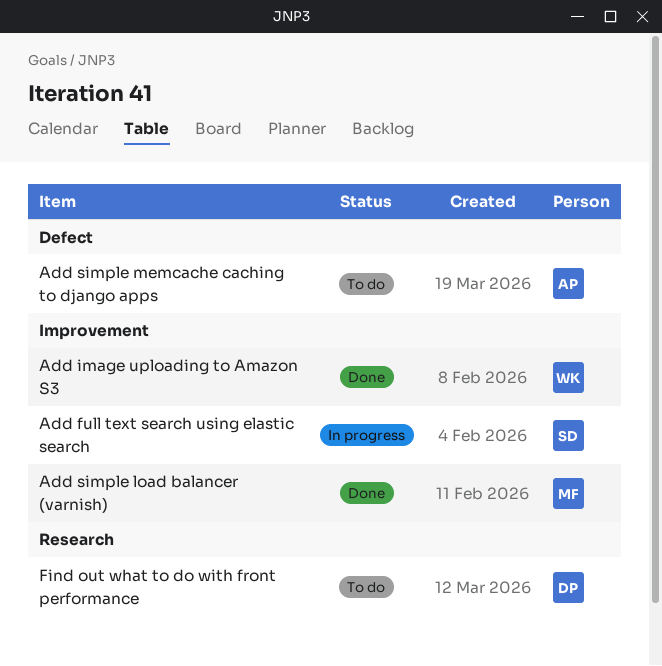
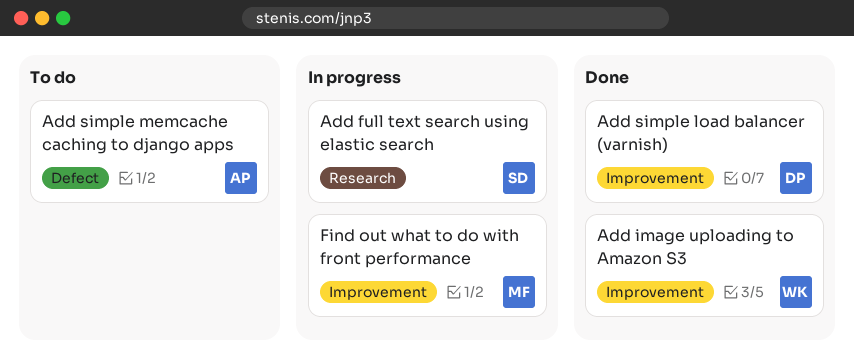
Add full text search using elastic search, label: Improvement -> Research
Add simple load balancer (varnish), owner: MF -> DP
Find out what to do with front performance, status: To do -> In progress
Find out what to do with front performance, owner: DP -> MF
Find out what to do with front performance, label: Research -> Improvement

